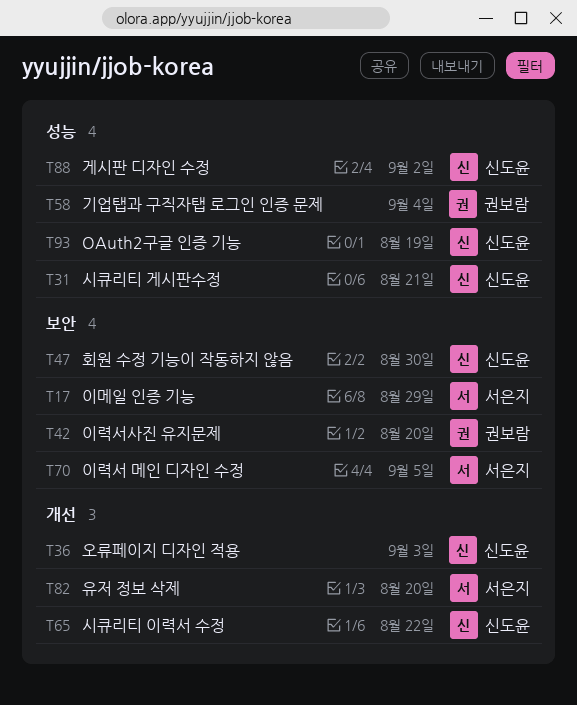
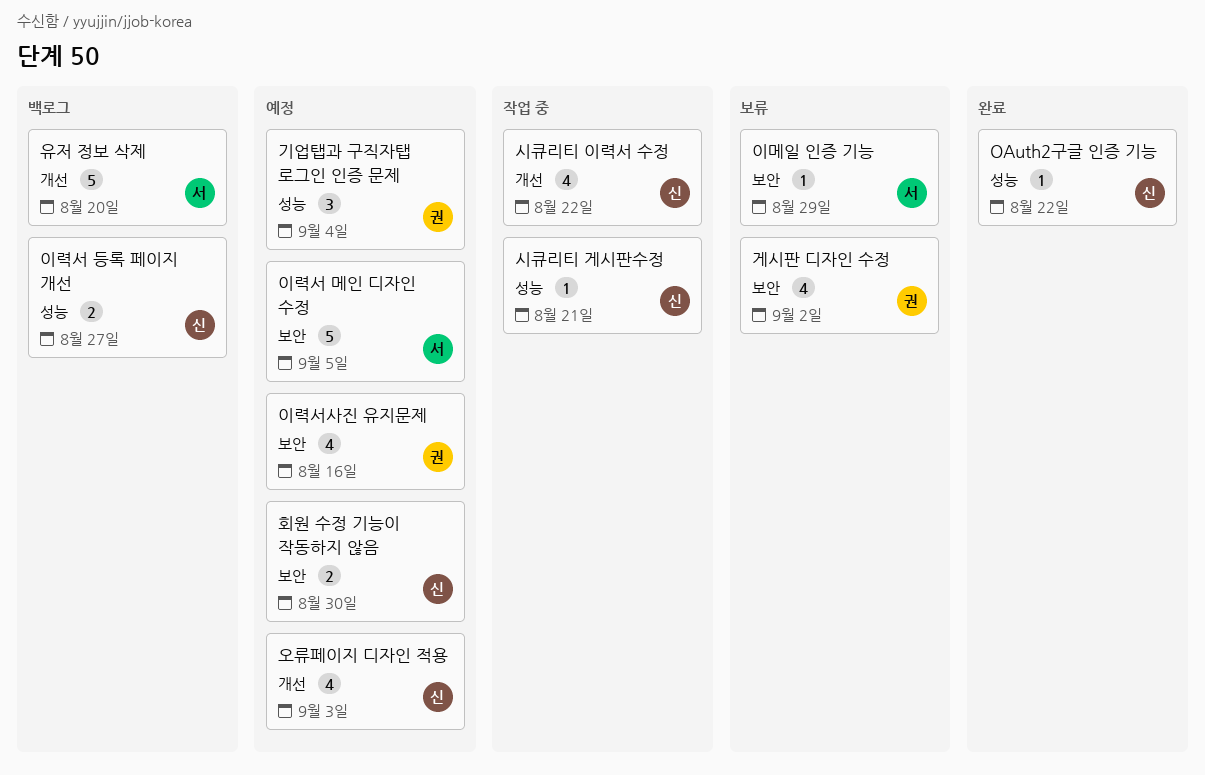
OAuth2구글 인증 기능, due: Aug 19 -> Aug 22
게시판 디자인 수정, owner: 신도윤 -> 권보람
게시판 디자인 수정, label: 성능 -> 보안
이력서 등록 페이지 개선: none -> present
이력서사진 유지문제, due: Aug 20 -> Aug 16

